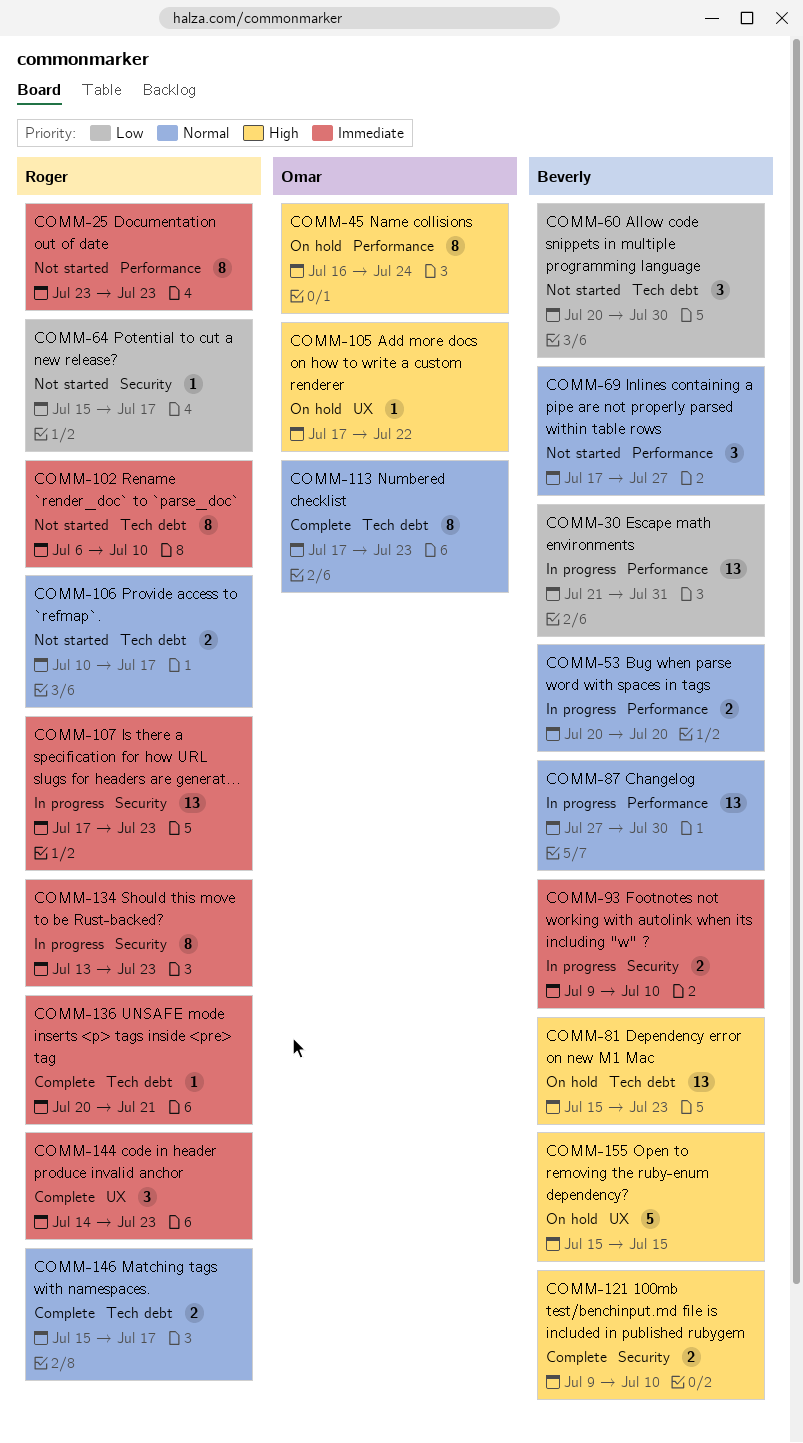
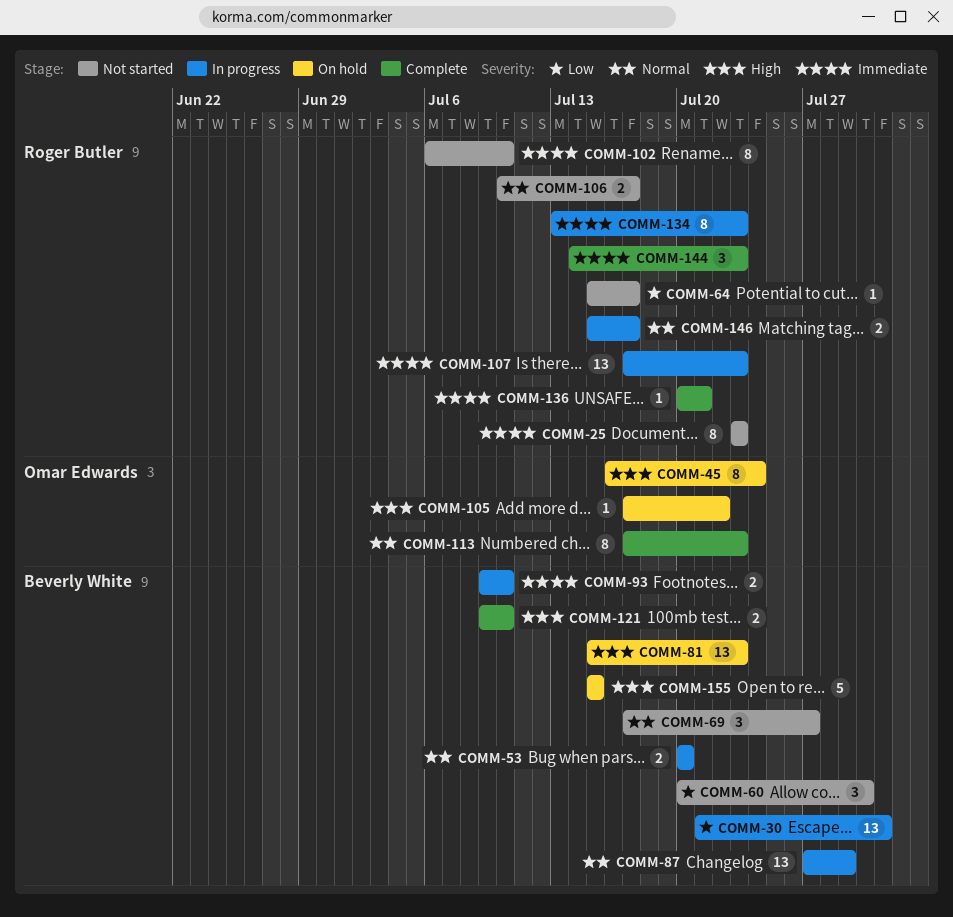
COMM-87, due: Jul 30 -> Jul 29
COMM-146, status: Complete -> In progress

